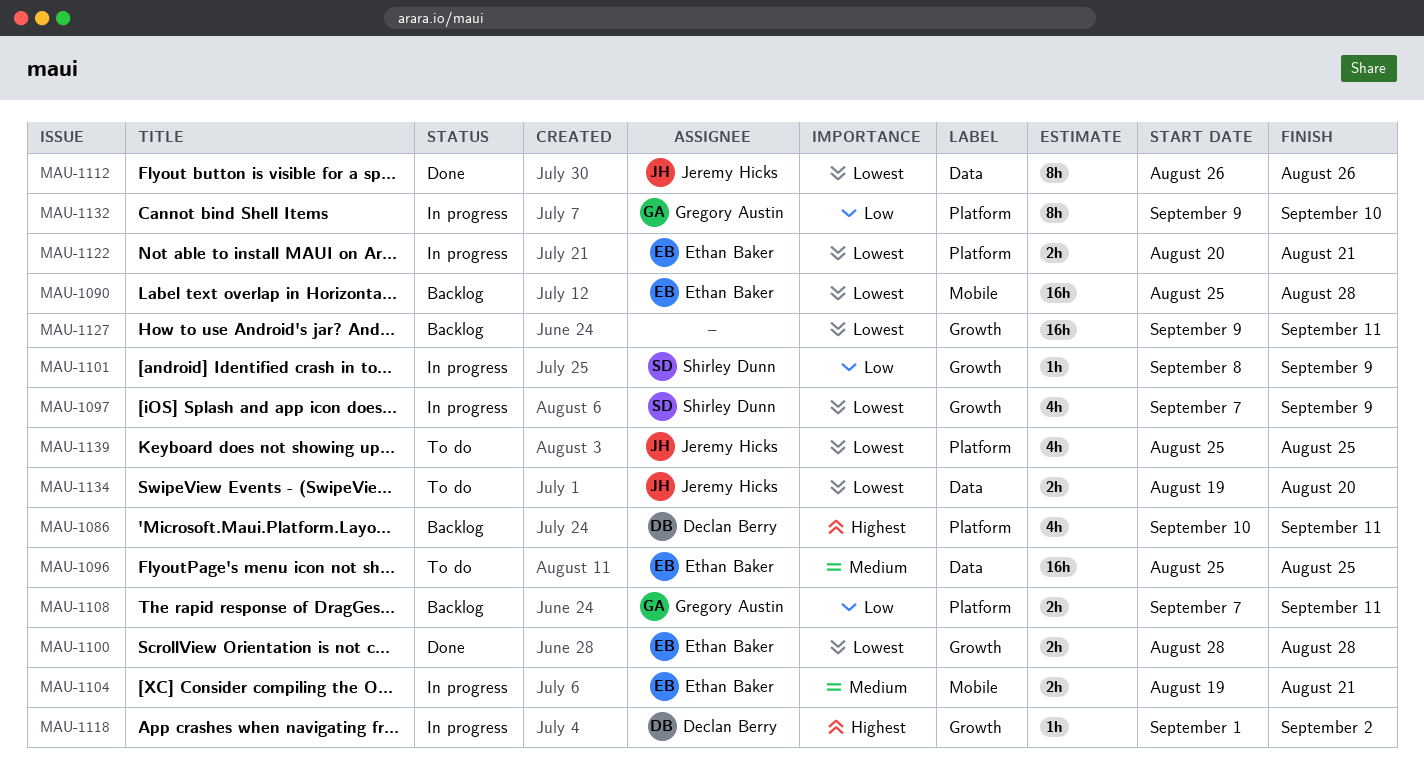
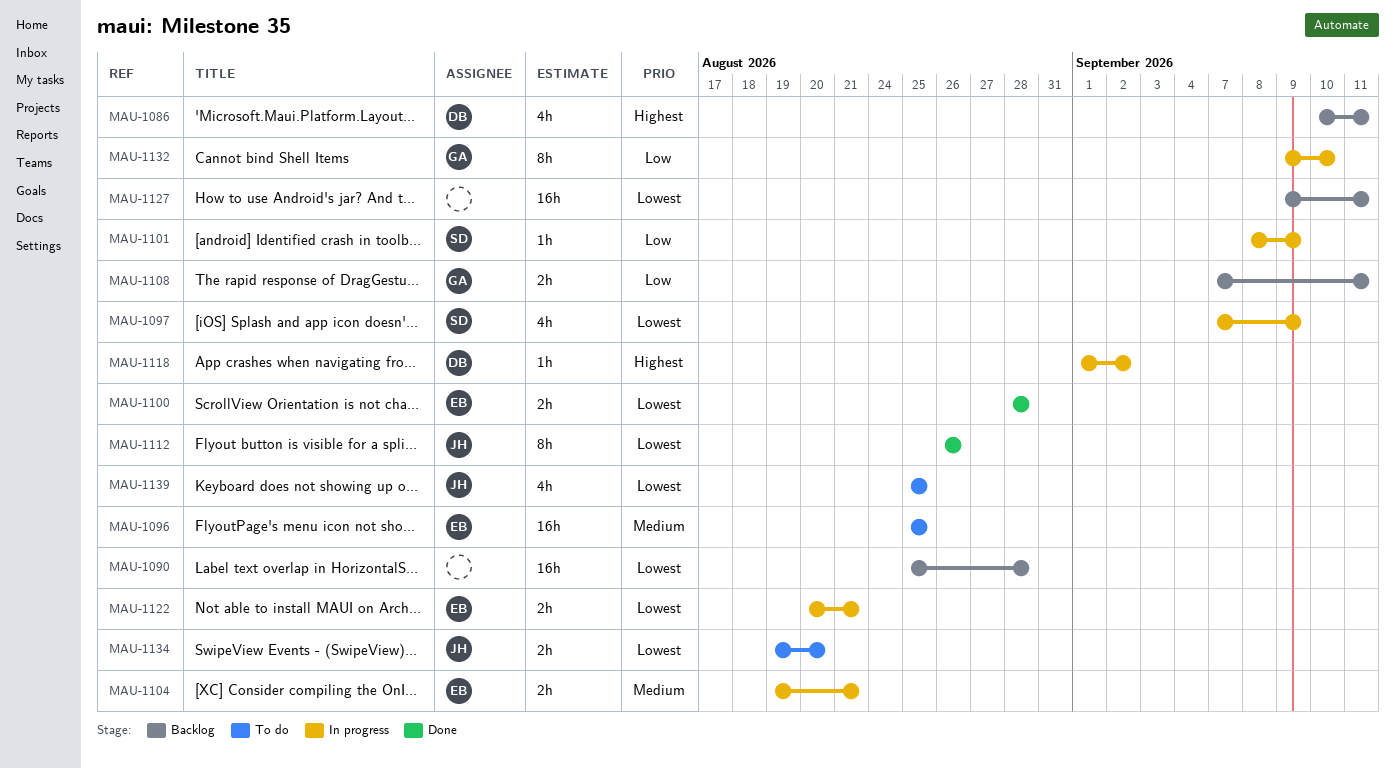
MAU-1090, owner: Ethan Baker -> none

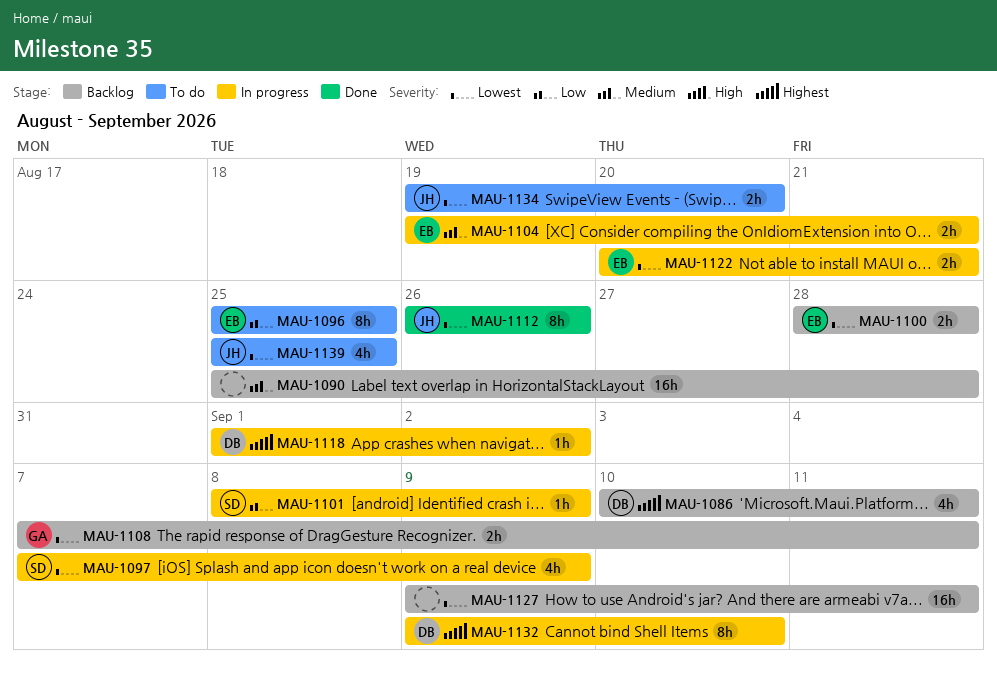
MAU-1090, priority: Lowest -> Medium
MAU-1096, priority: Medium -> Low
MAU-1096, estimate: 16h -> 8h
MAU-1100, status: Done -> Backlog
MAU-1108, priority: Low -> Lowest
MAU-1132, owner: GA -> DB
MAU-1132, priority: Low -> Highest

